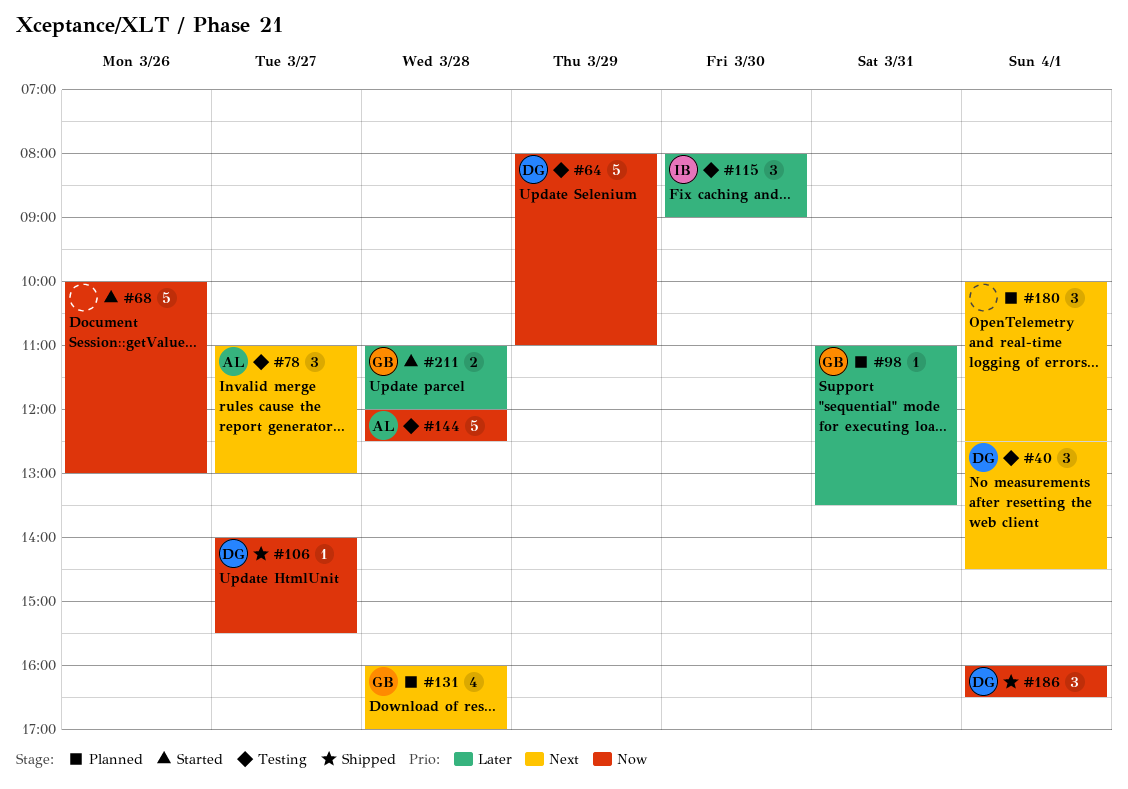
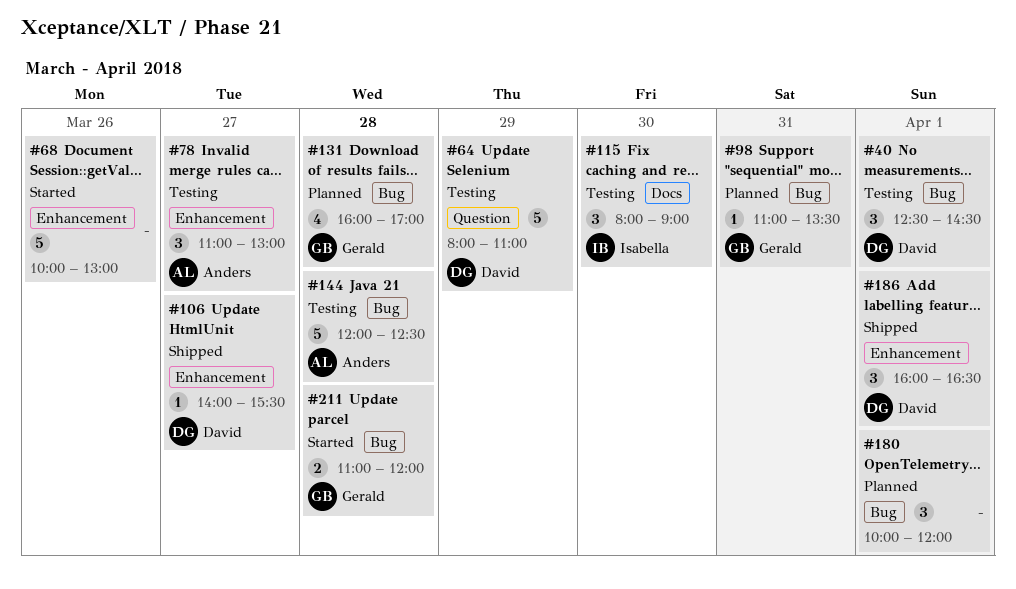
#180, ends: 12:30 -> 12:00

